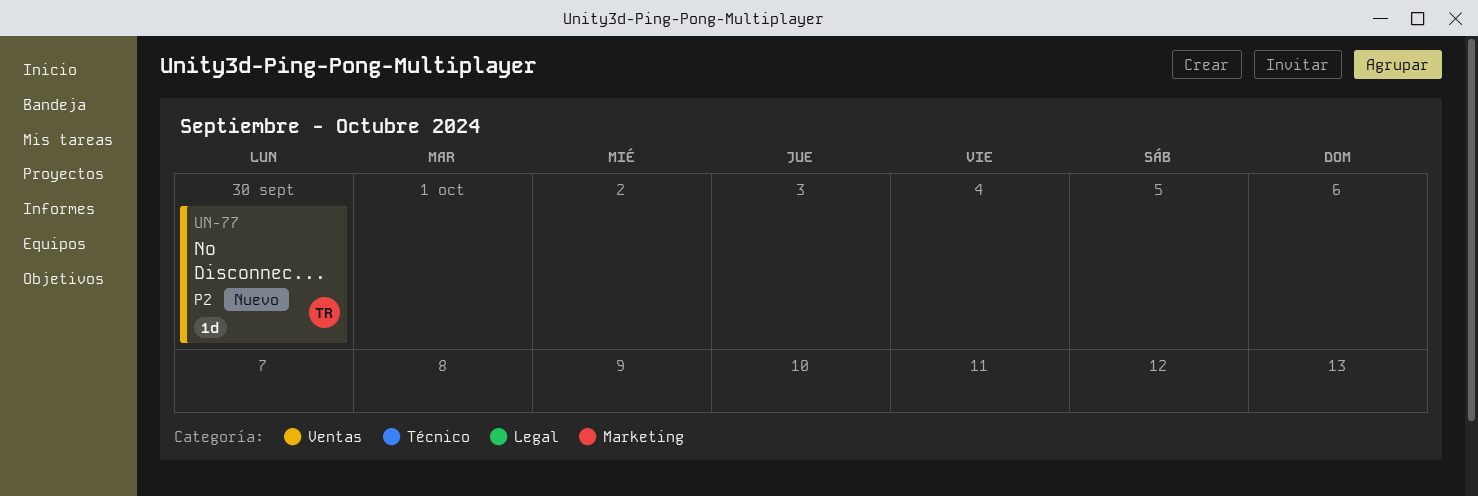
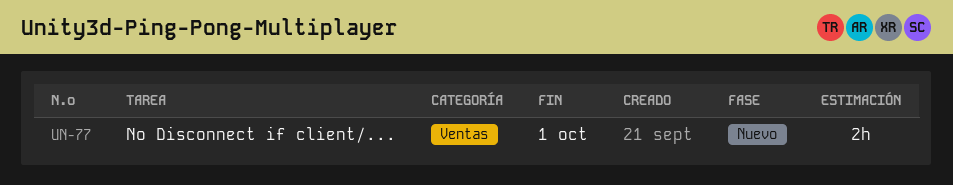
UN-77, estimate: 1d -> 2h
UN-77, due: Sep 30 -> Oct 1

